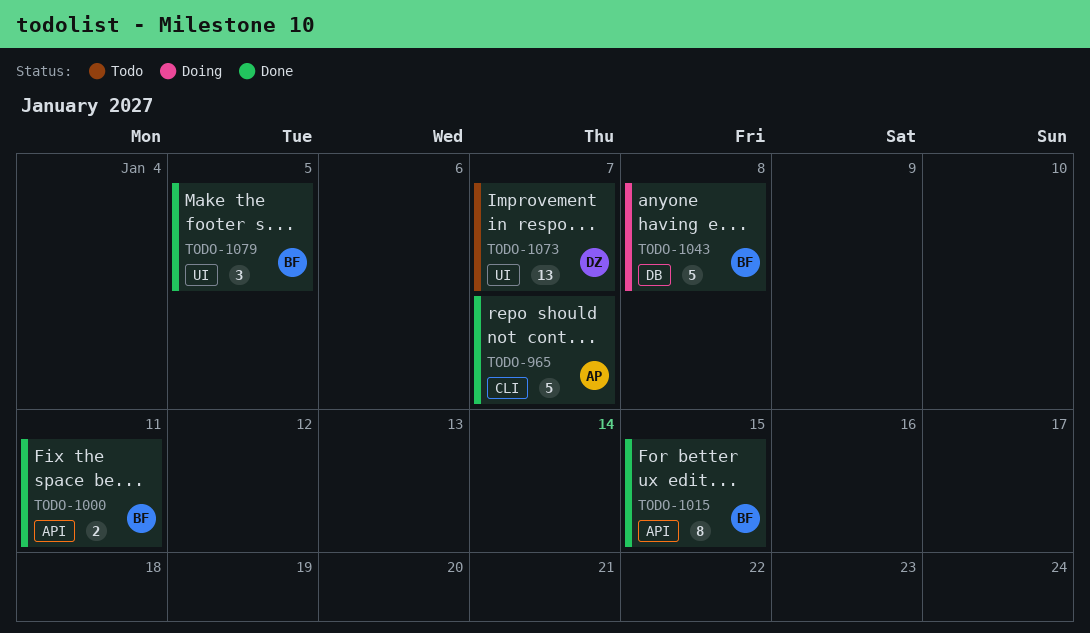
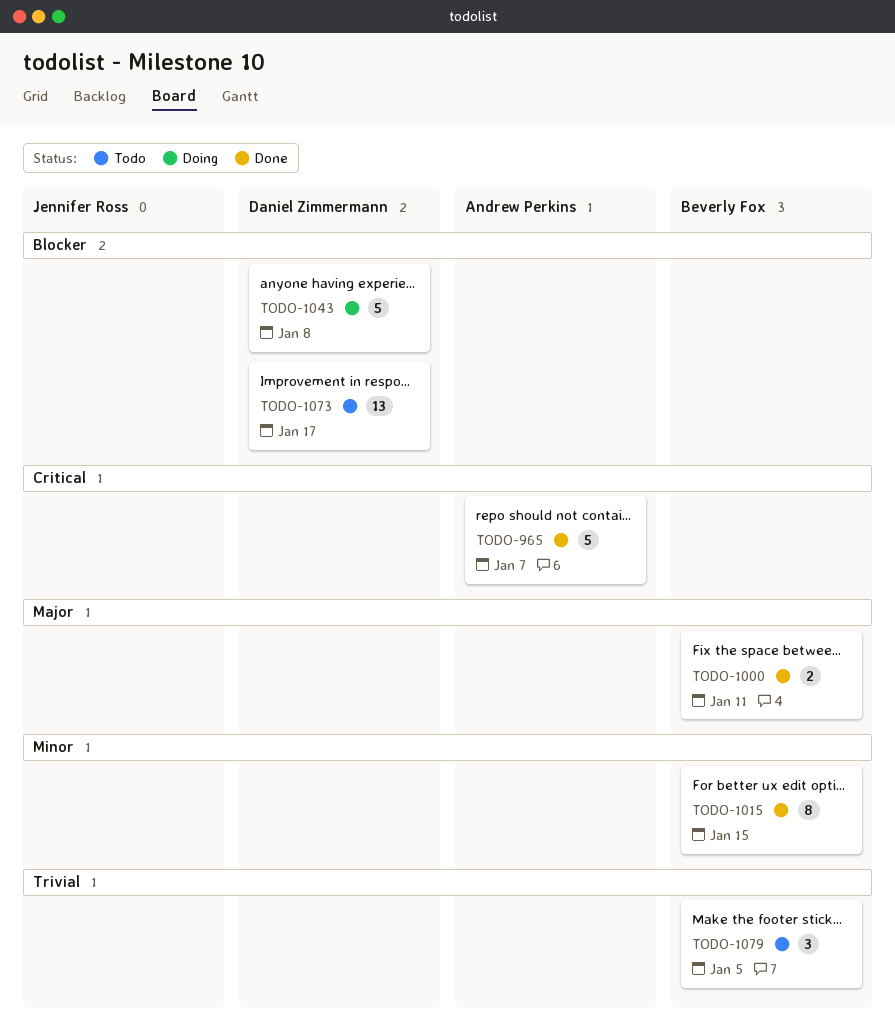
TODO-1043, owner: Beverly Fox -> Daniel Zimmermann
TODO-1073, due: Jan 7 -> Jan 17
TODO-1079, status: Done -> Todo

